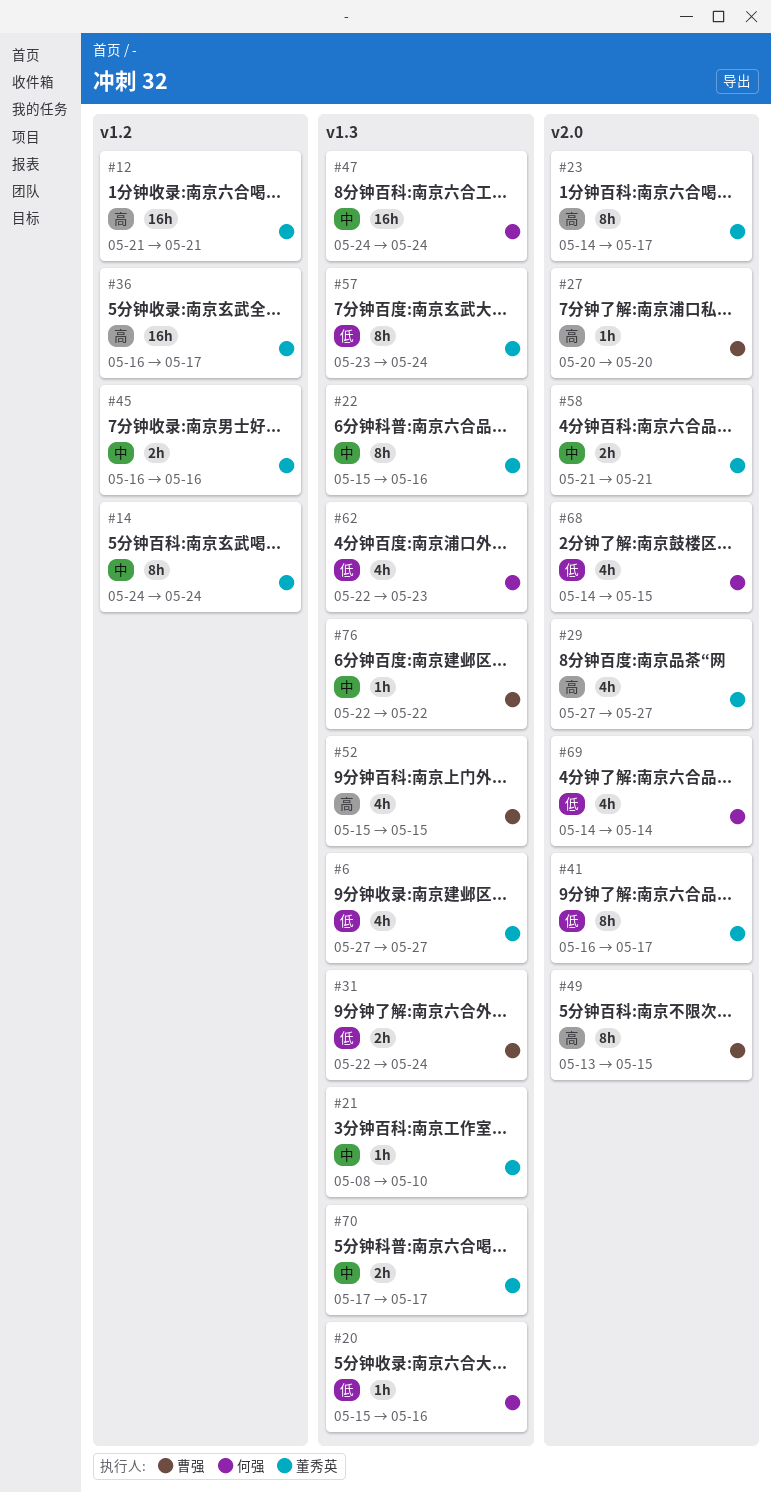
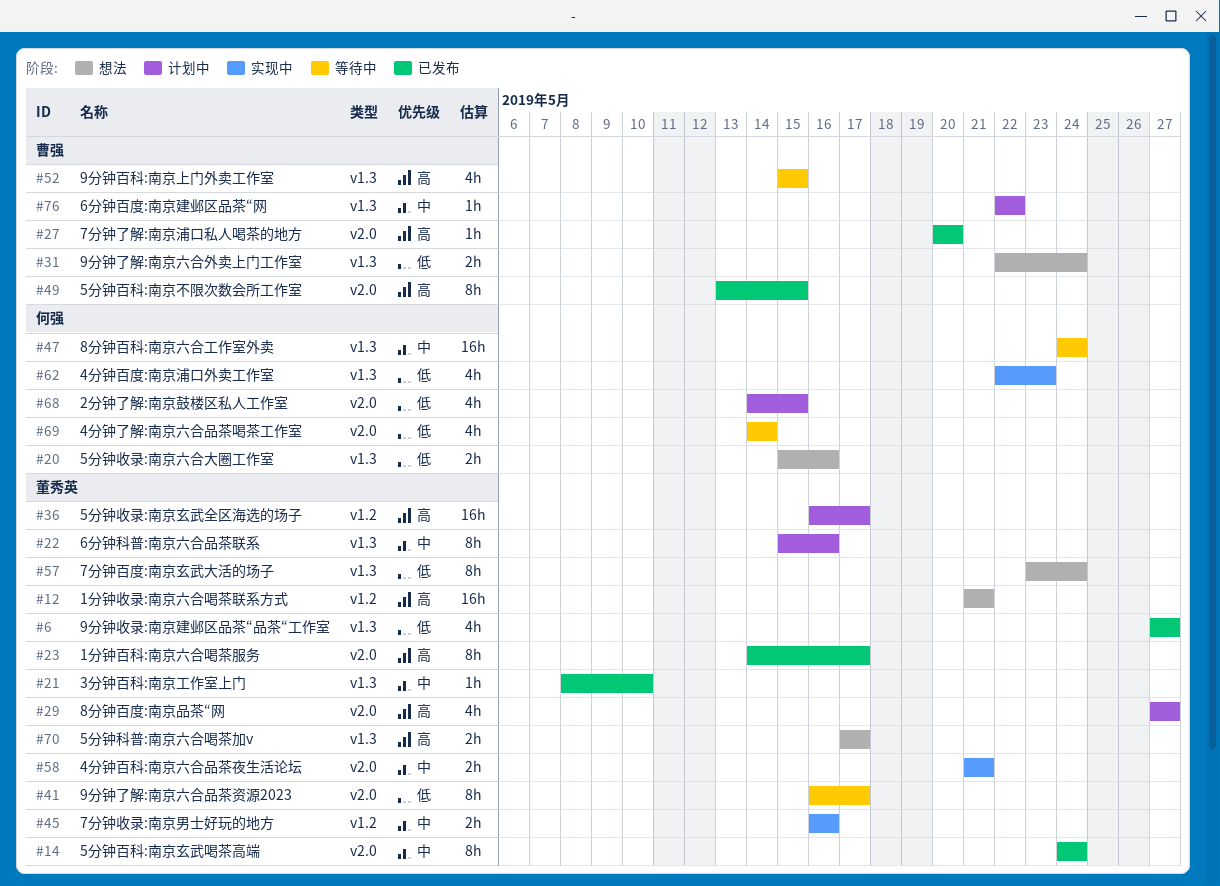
#14, label: v1.2 -> v2.0
#20, estimate: 1h -> 2h
#70, priority: 中 -> 高

